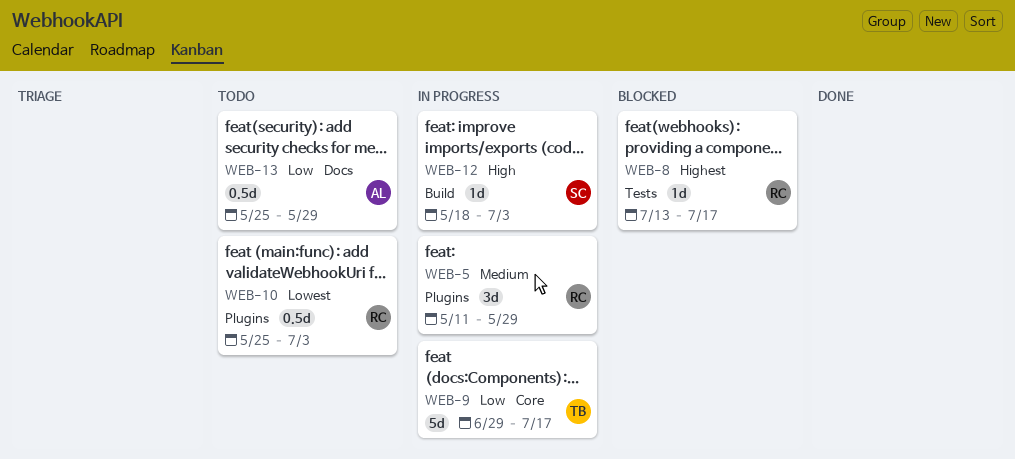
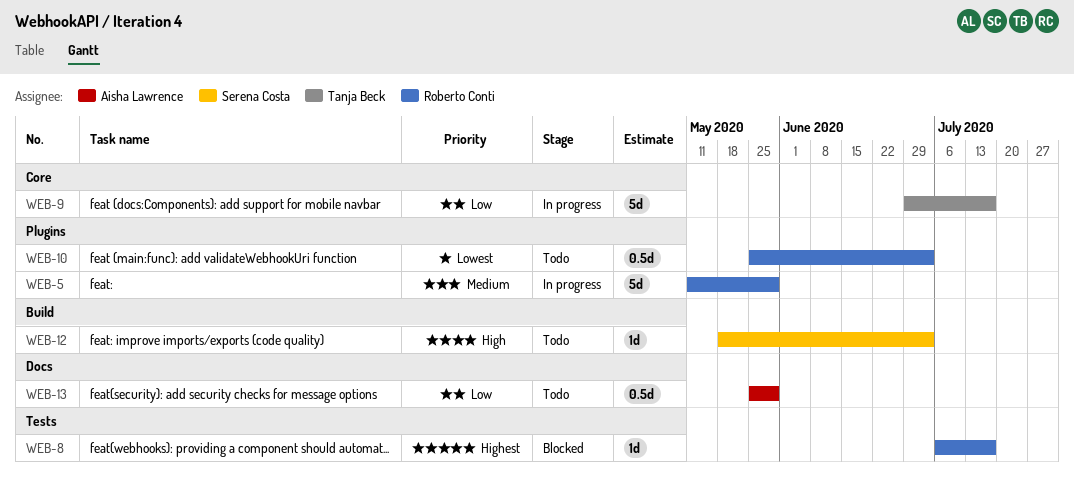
WEB-5, estimate: 3d -> 5d
WEB-8, start: Jul 13 -> Jul 6
WEB-12, status: In progress -> Todo

